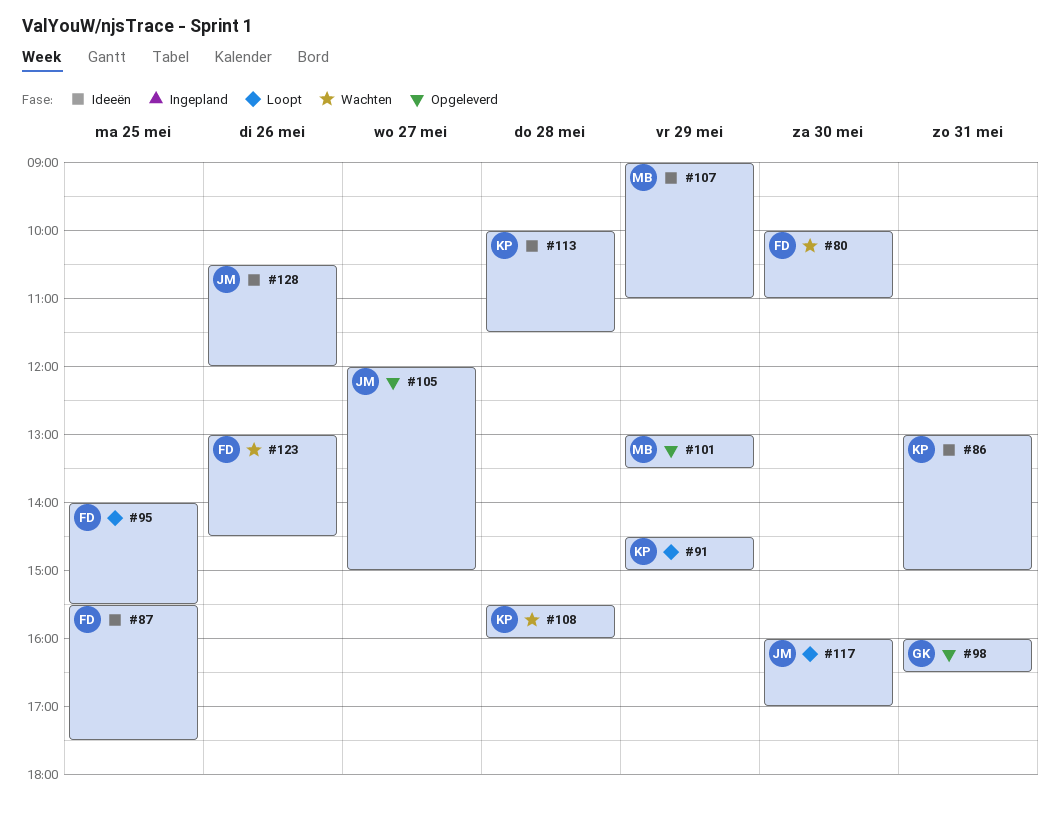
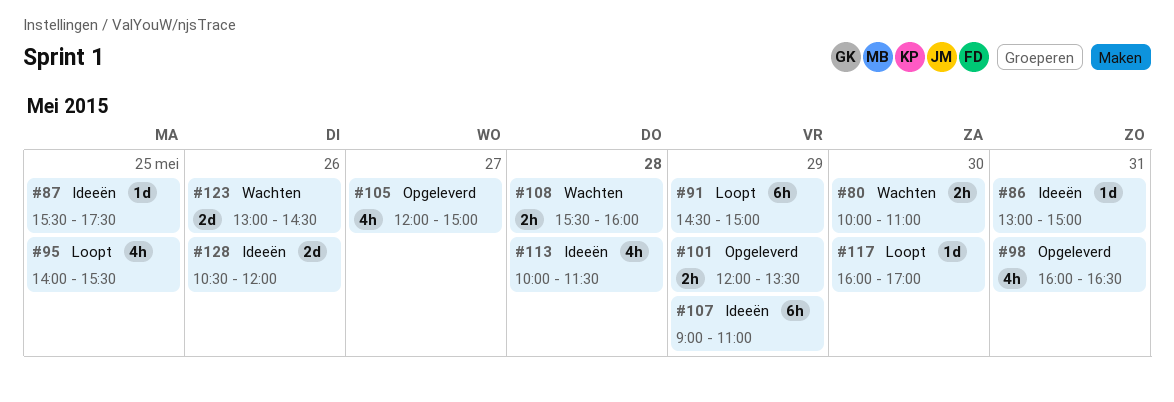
#101, begins: 13:00 -> 12:00

